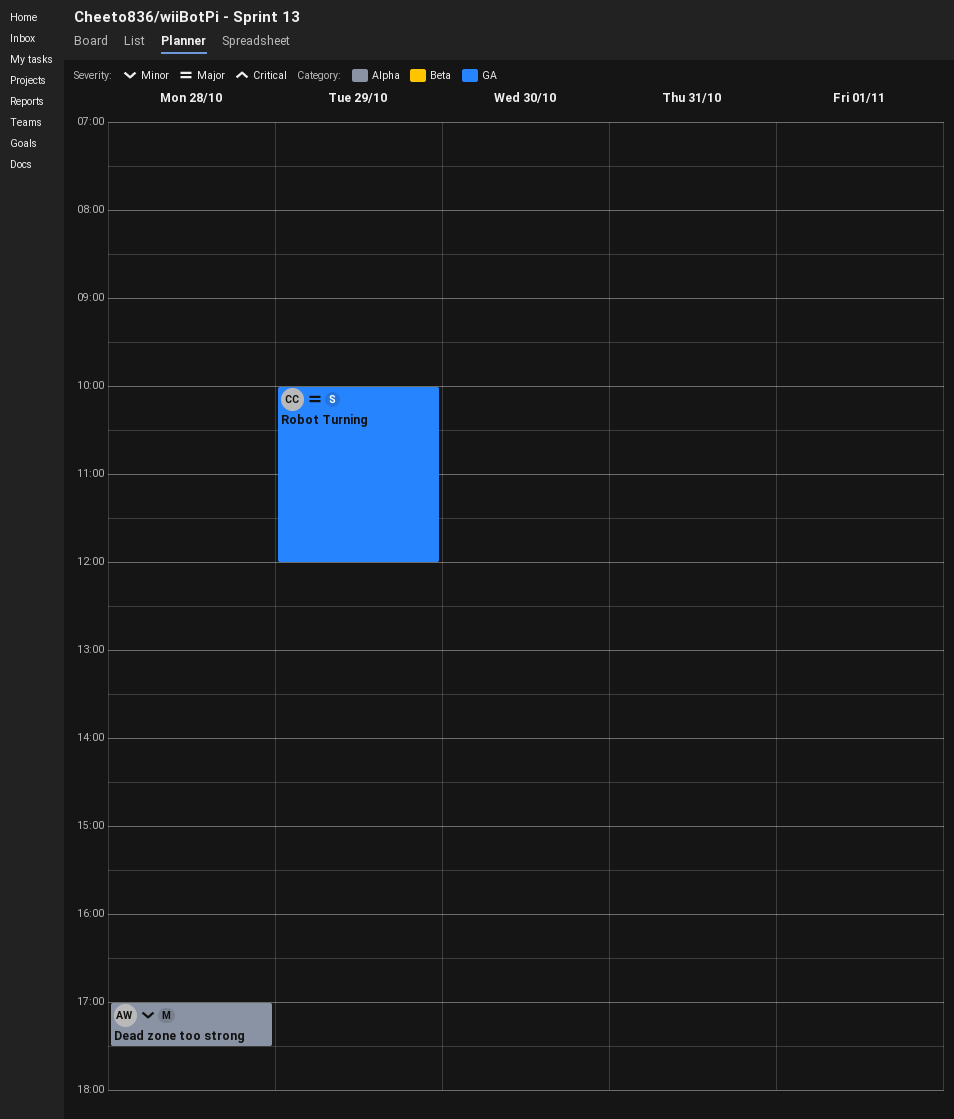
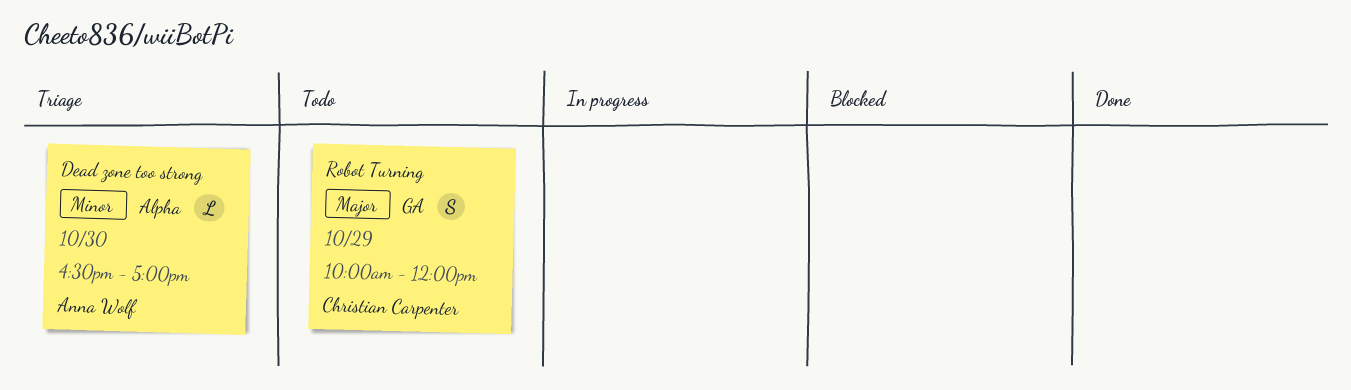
Dead zone too strong, estimate: M -> L
Dead zone too strong, day: Oct 28 -> Oct 30
Dead zone too strong, begins: 17:00 -> 16:30
Dead zone too strong, ends: 17:30 -> 17:00

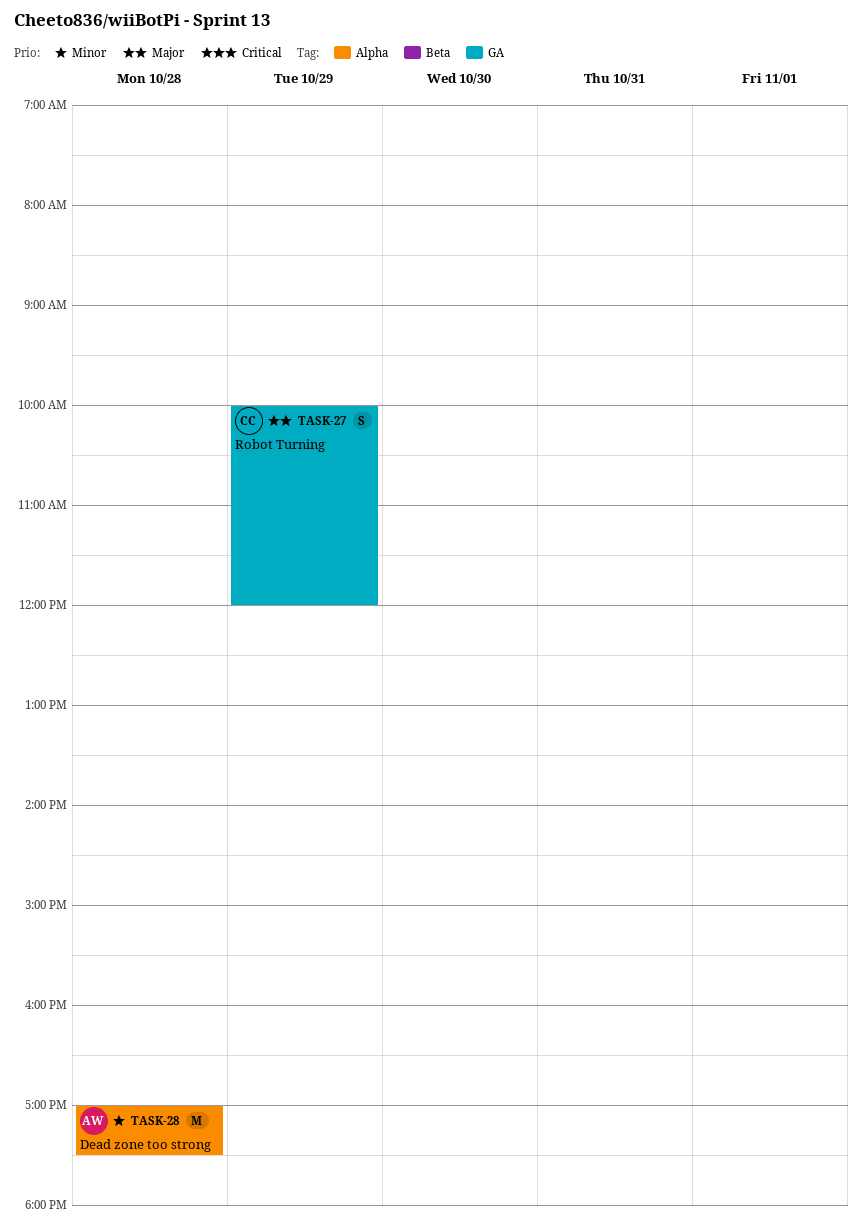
Dead zone too strong, estimate: L -> M
Dead zone too strong, day: Oct 30 -> Oct 28
Dead zone too strong, begins: 16:30 -> 17:00
Dead zone too strong, ends: 17:00 -> 17:30

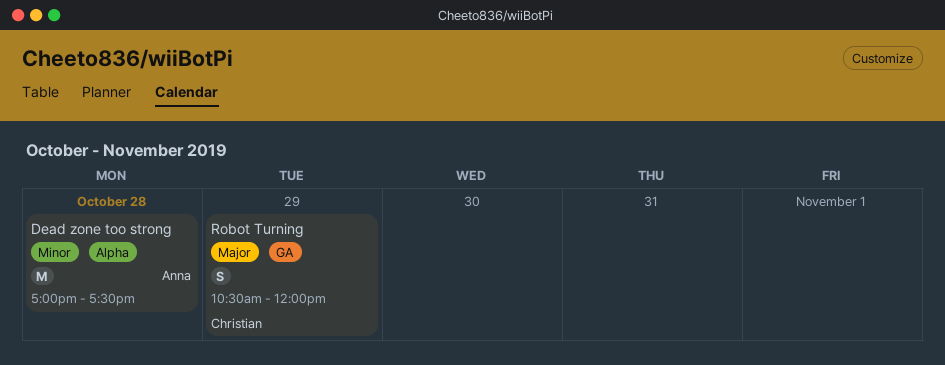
Robot Turning, begins: 10:00 -> 10:30

